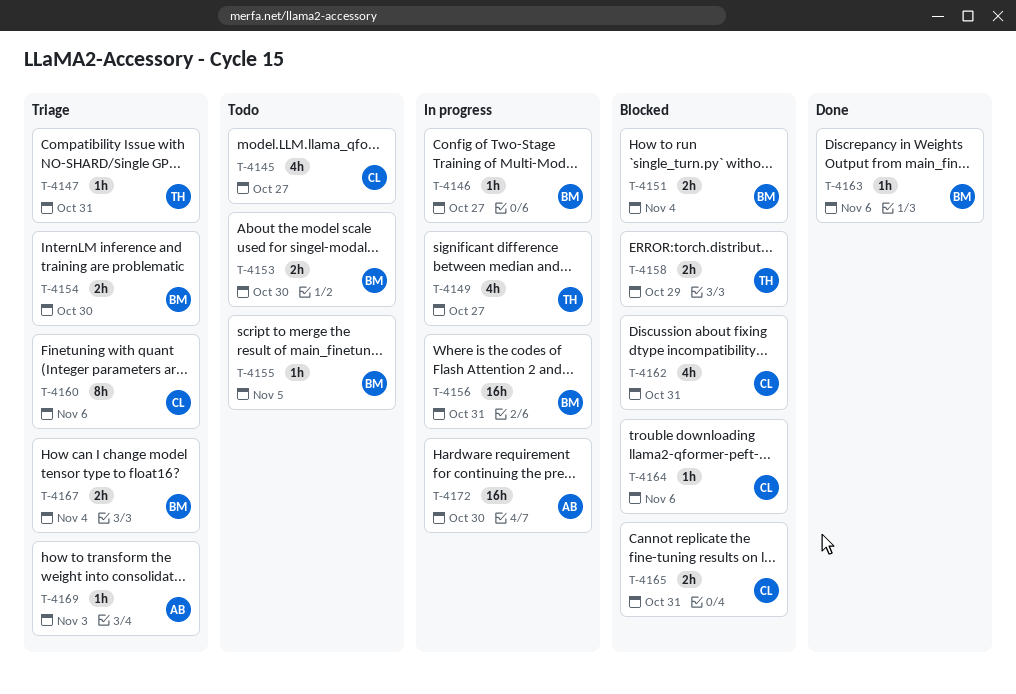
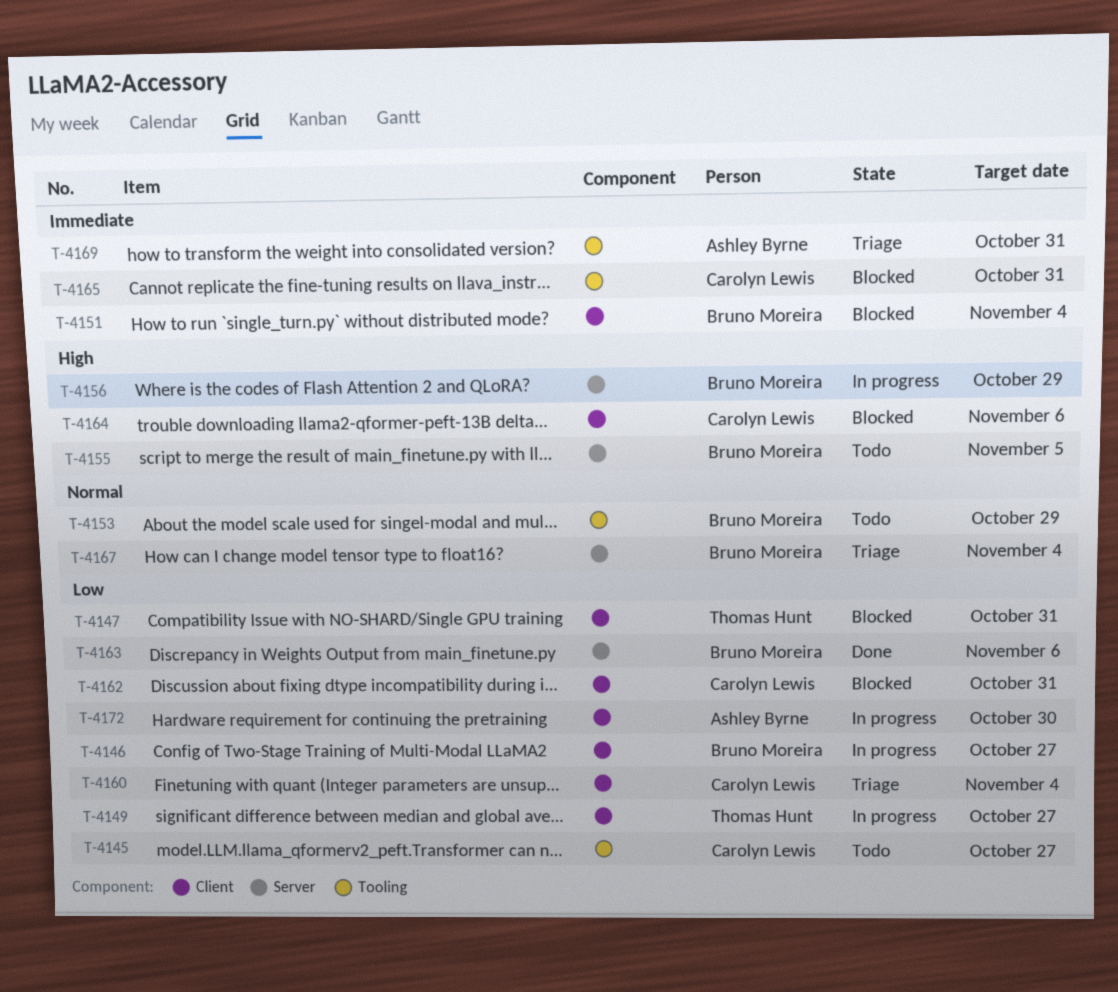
T-4147, status: Triage -> Blocked
T-4153, due: Oct 30 -> Oct 29
T-4154: present -> none
T-4156, due: Oct 31 -> Oct 29
T-4158: present -> none
T-4160, due: Nov 6 -> Nov 4
T-4169, due: Nov 3 -> Oct 31

